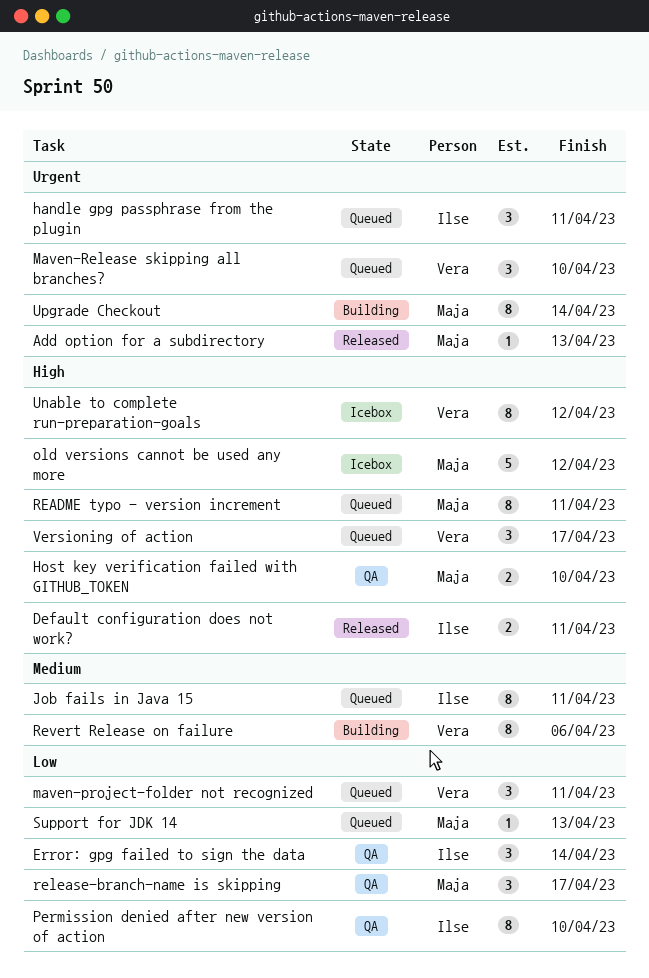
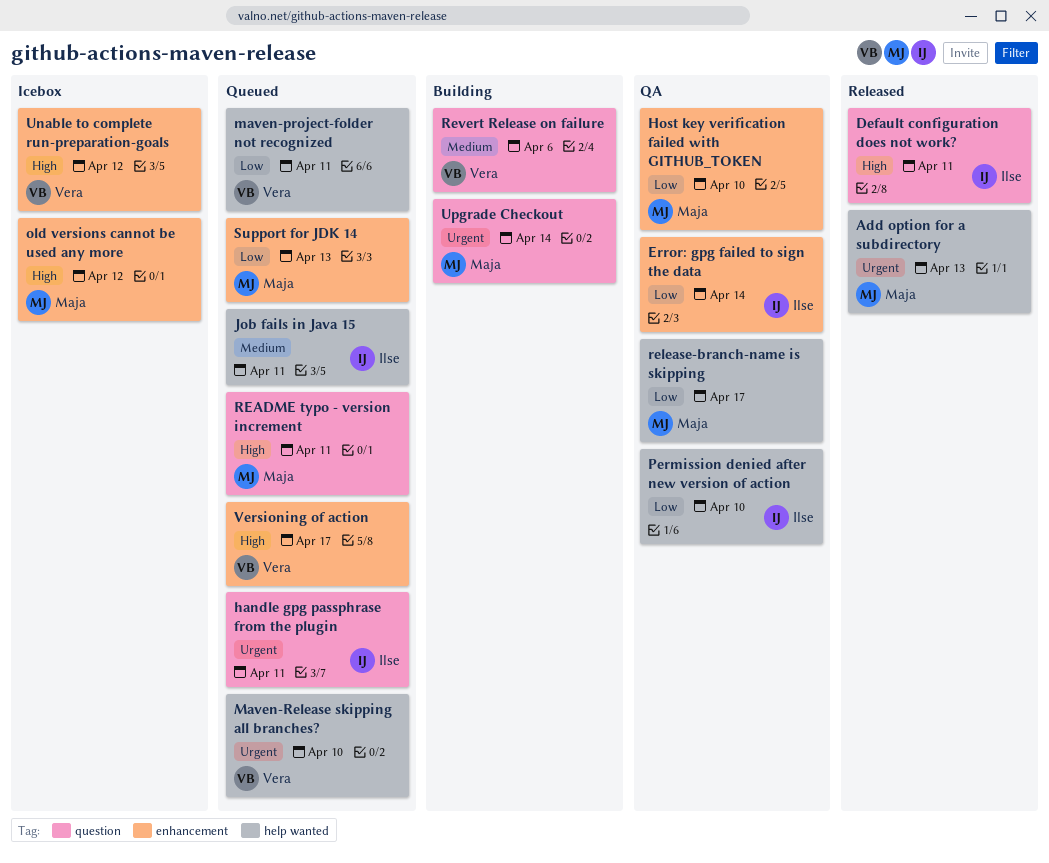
Host key verification failed with GITHUB_TOKEN, priority: High -> Low

